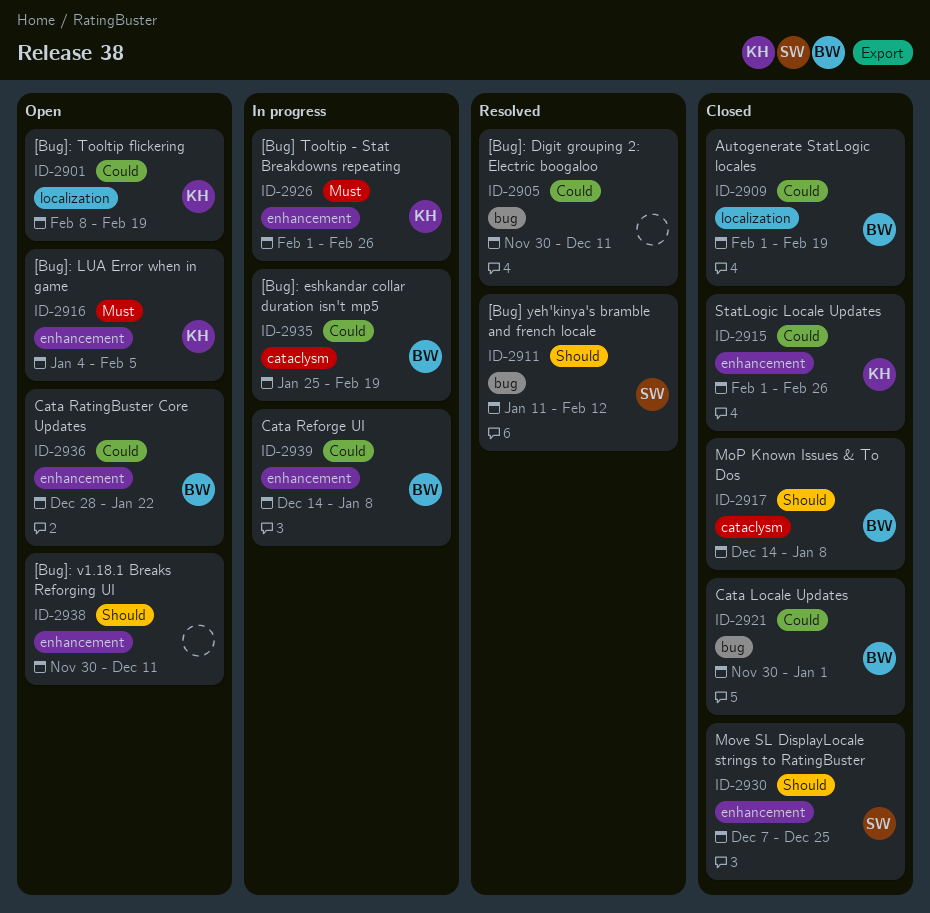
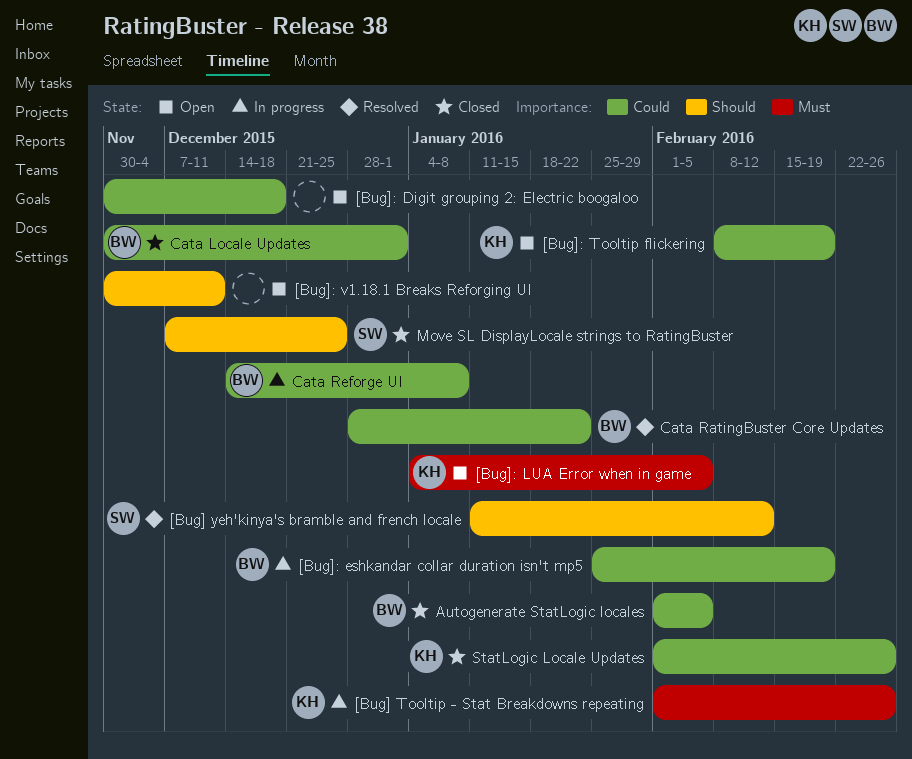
[Bug]: Digit grouping 2: Electric boogaloo, status: Resolved -> Open
[Bug]: Digit grouping 2: Electric boogaloo, due: Dec 11 -> Dec 18
Autogenerate StatLogic locales, due: Feb 19 -> Feb 5
Cata RatingBuster Core Updates, status: Open -> Resolved
MoP Known Issues & To Dos: present -> none

